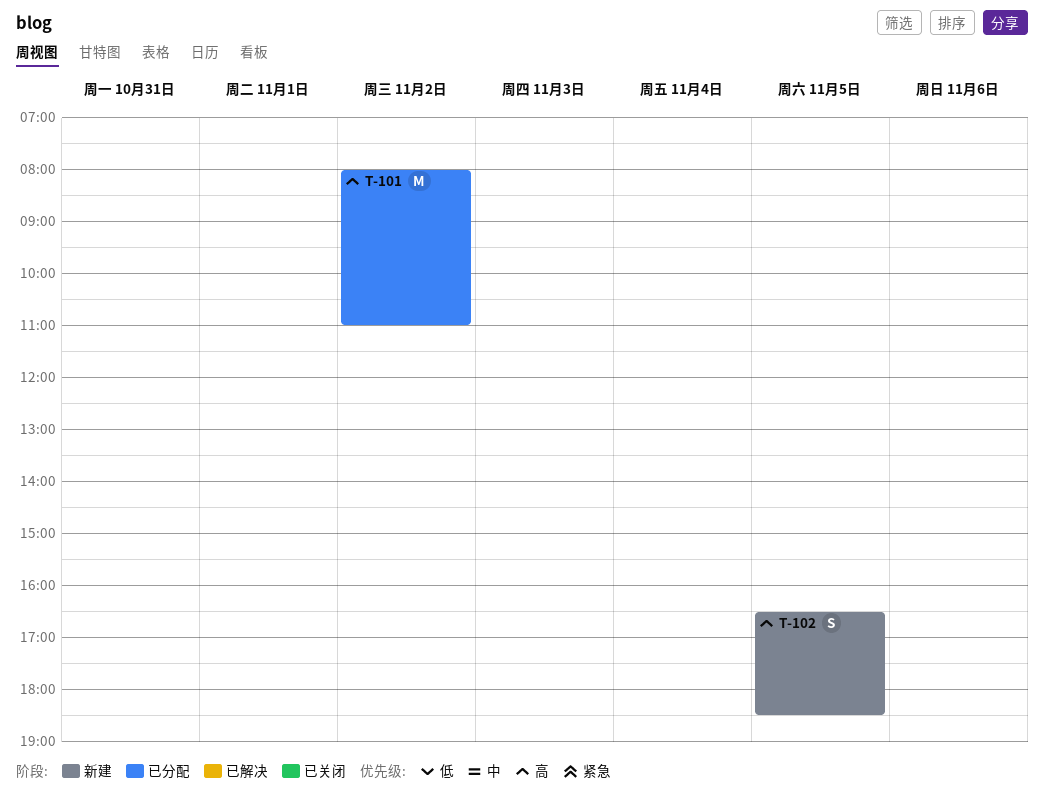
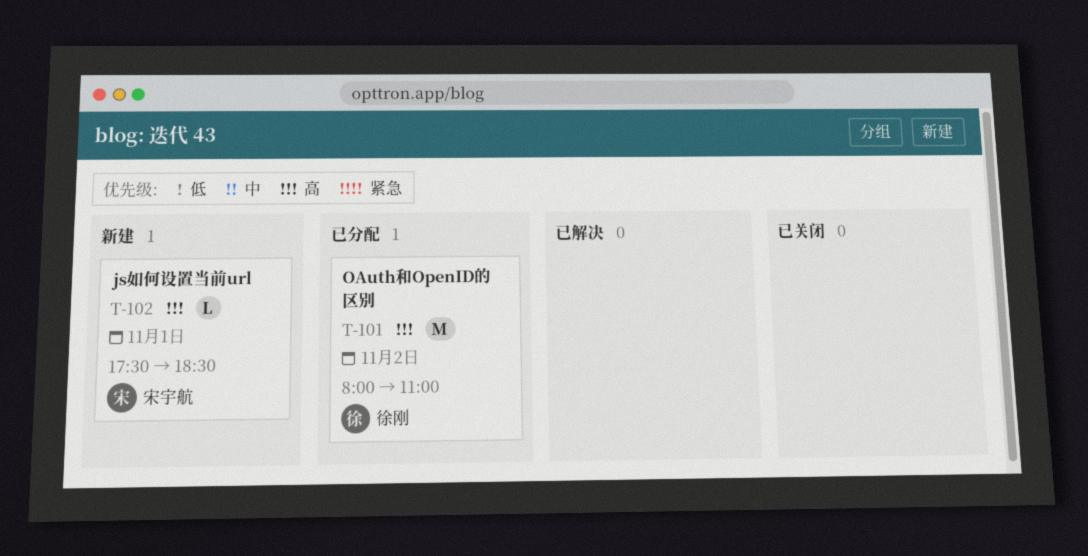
T-102, estimate: S -> L
T-102, day: Nov 5 -> Nov 1
T-102, begins: 16:30 -> 17:30

